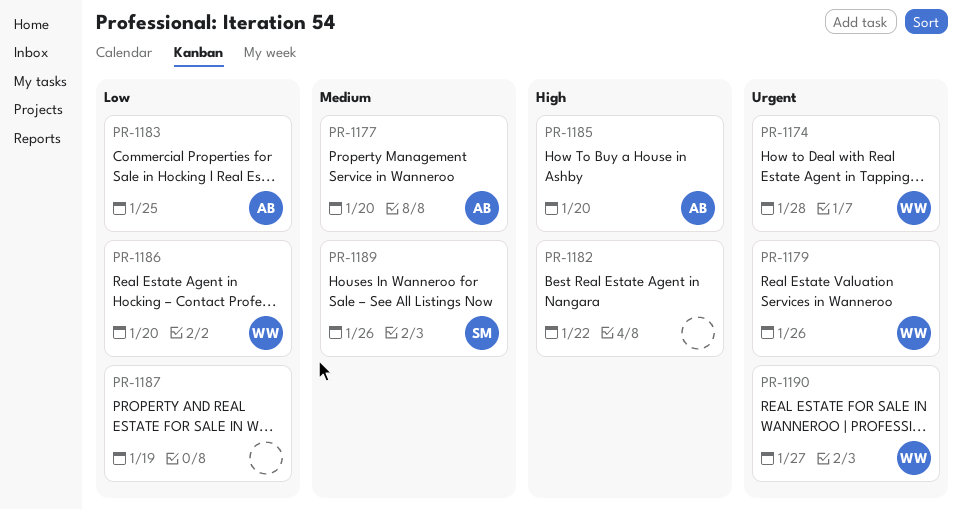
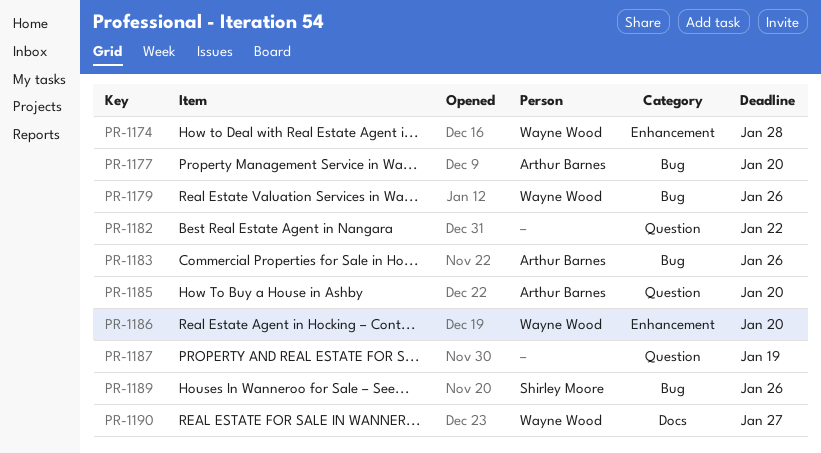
PR-1183, due: Jan 25 -> Jan 26

